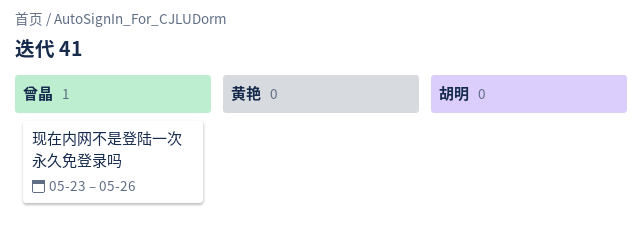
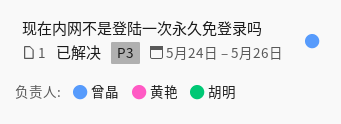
现在内网不是登陆一次永久免登录吗, start: May 23 -> May 24

